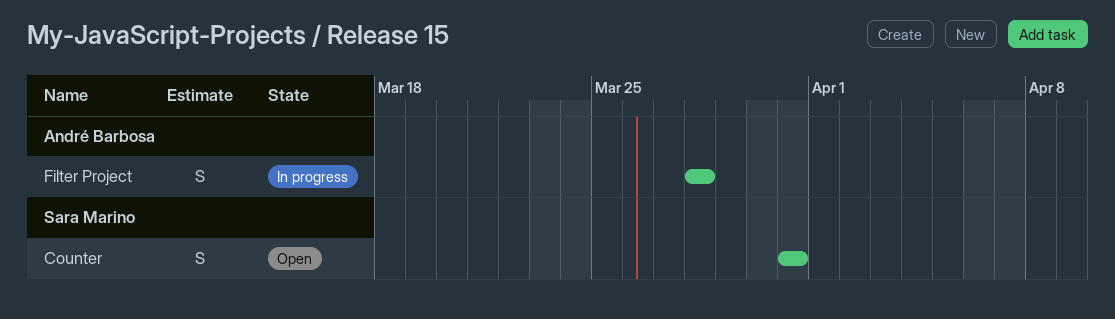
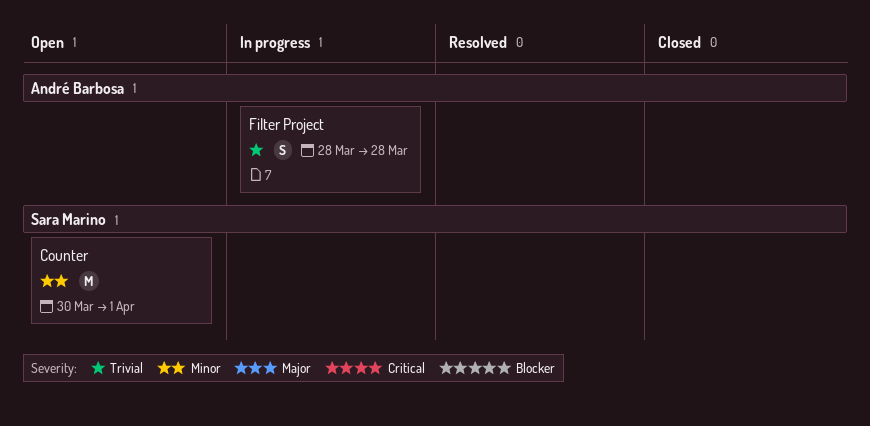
Counter, estimate: S -> M
Counter, start: Mar 31 -> Mar 30
Counter, due: Mar 31 -> Apr 1

